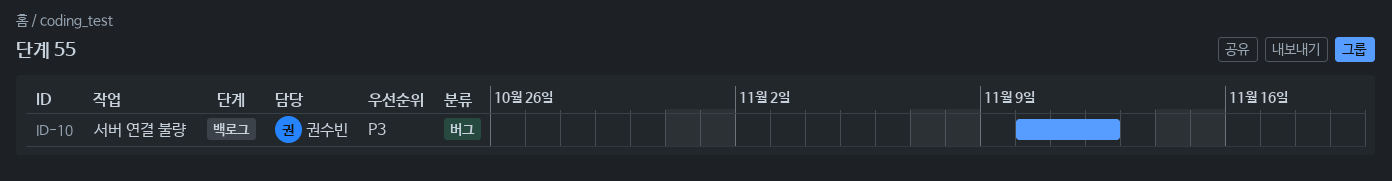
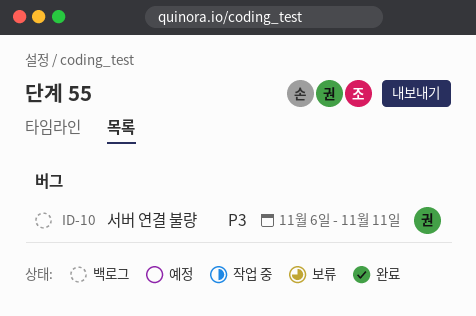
ID-10, start: Nov 10 -> Nov 6
ID-10, due: Nov 12 -> Nov 11

